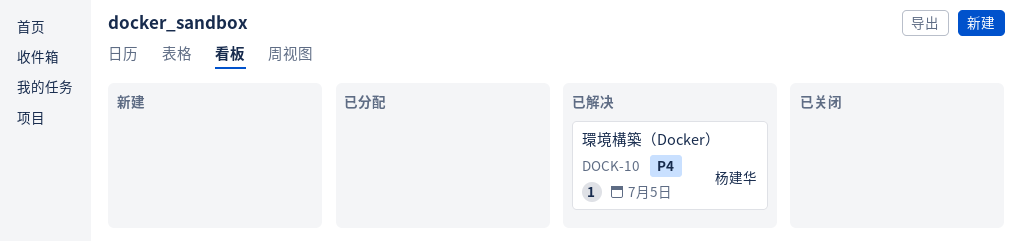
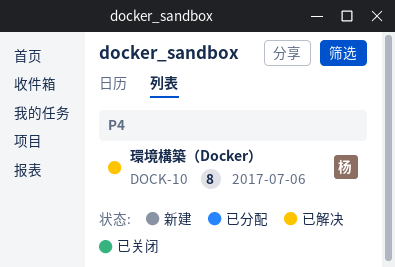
DOCK-10, estimate: 1 -> 8
DOCK-10, due: Jul 5 -> Jul 6

